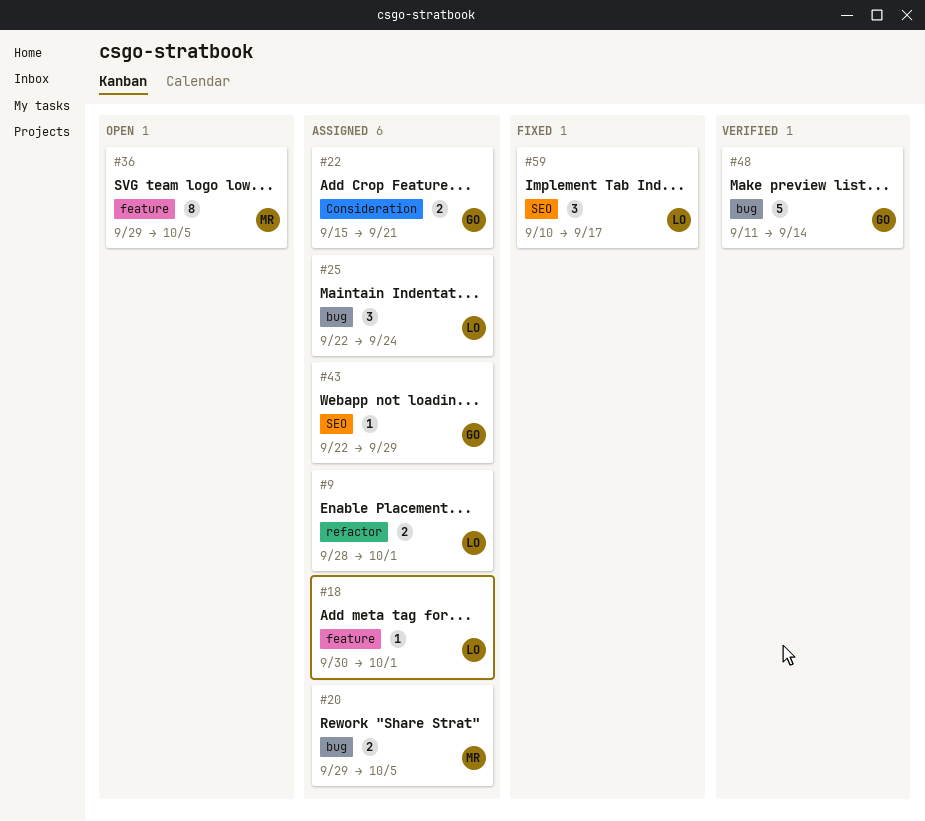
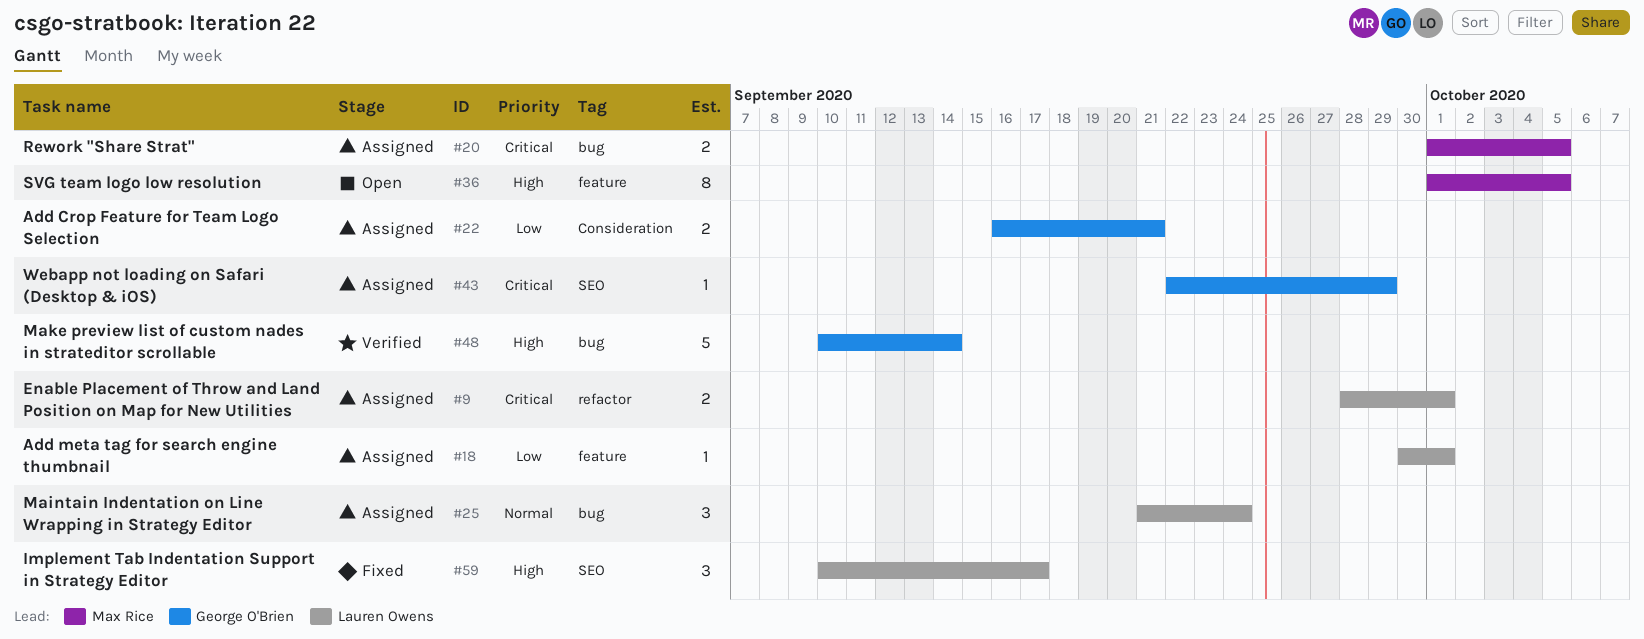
#20, start: Sep 29 -> Oct 1
#22, start: Sep 15 -> Sep 16
#25, start: Sep 22 -> Sep 21
#36, start: Sep 29 -> Oct 1
#48, start: Sep 11 -> Sep 10

